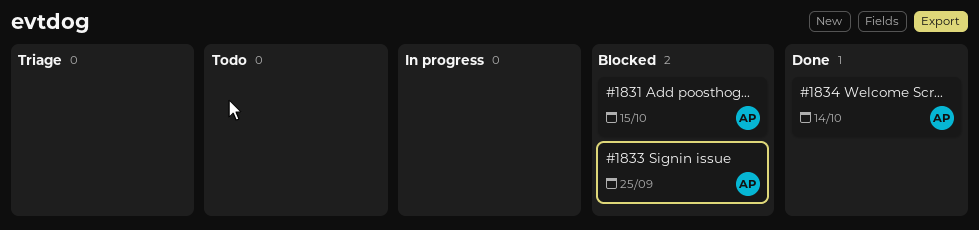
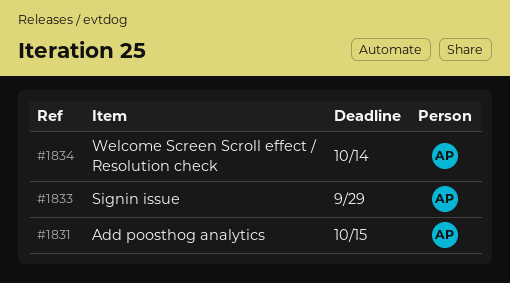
#1833, due: Sep 25 -> Sep 29

